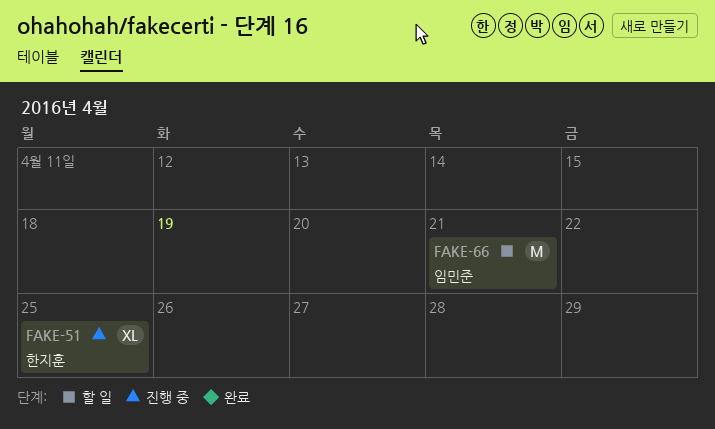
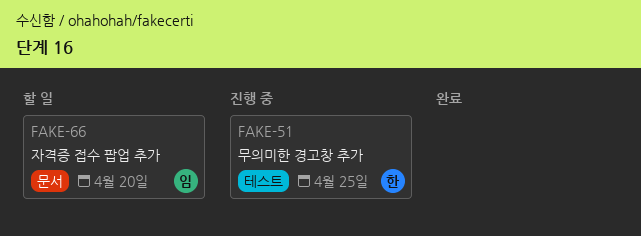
FAKE-66, due: Apr 21 -> Apr 20

